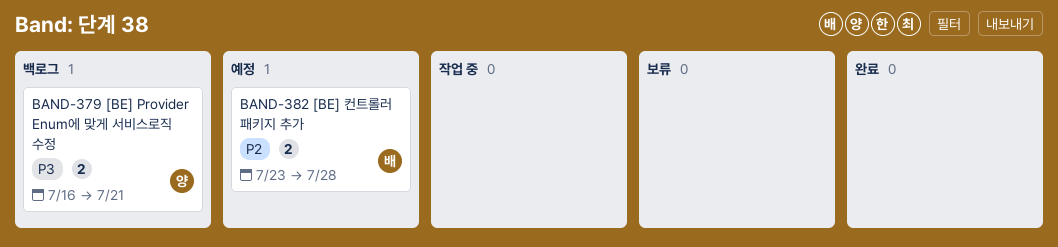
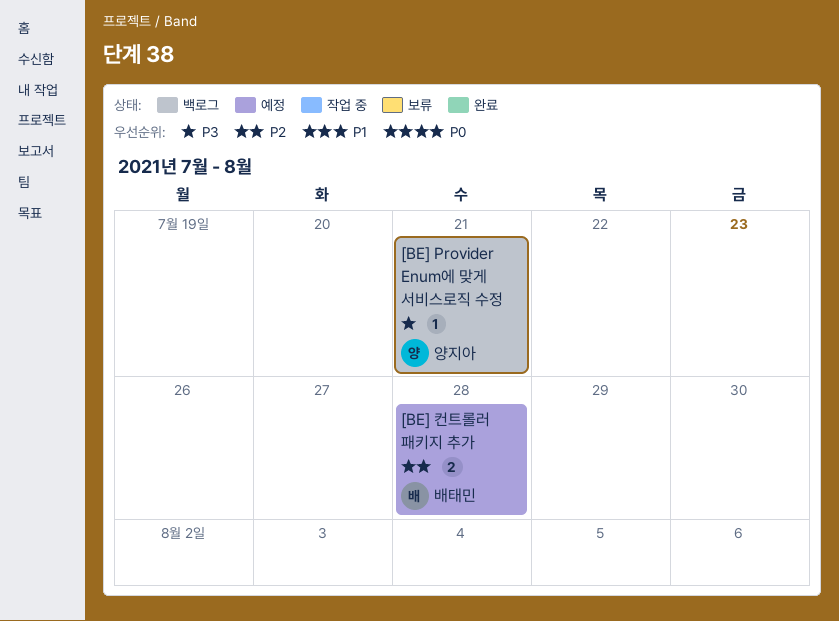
[BE] Provider Enum에 맞게 서비스로직 수정, estimate: 2 -> 1

